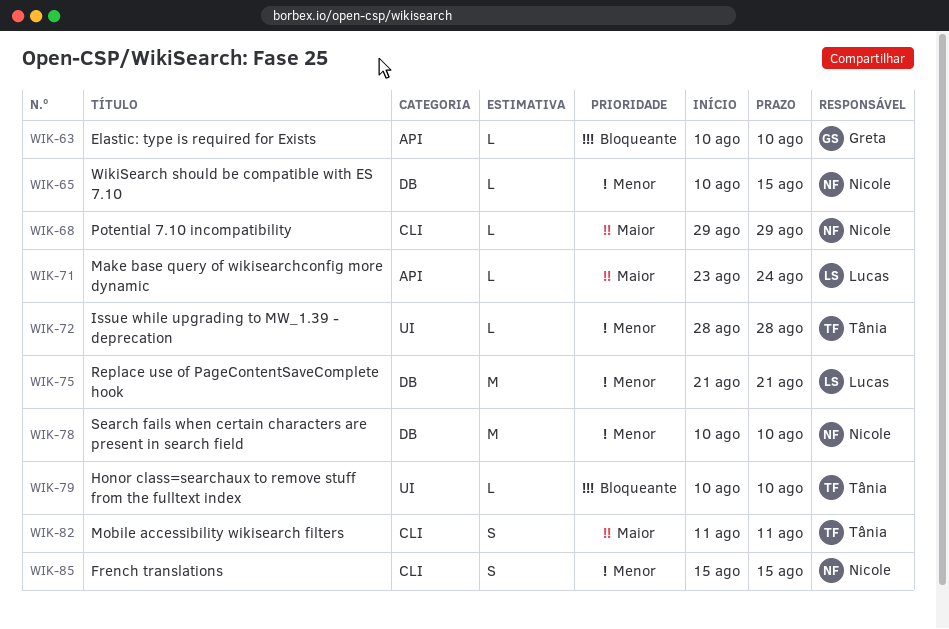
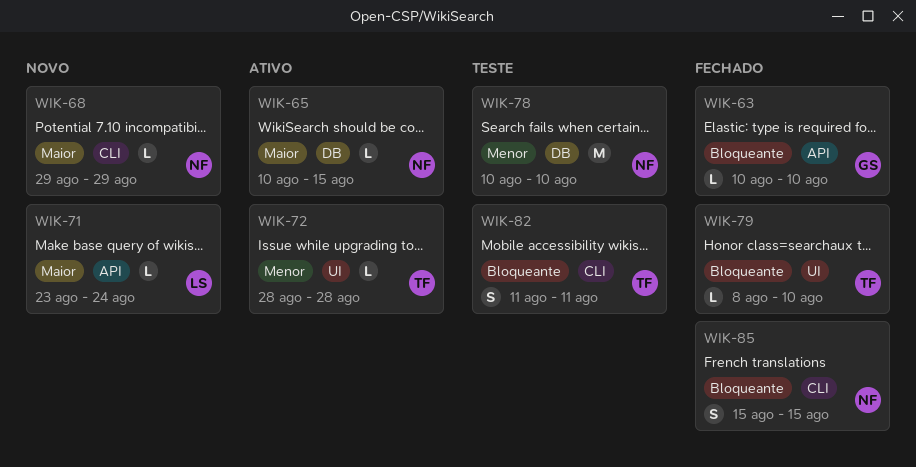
WIK-65, priority: Menor -> Maior
WIK-75: present -> none
WIK-79, start: Aug 10 -> Aug 8
WIK-82, priority: Maior -> Bloqueante
WIK-85, priority: Menor -> Bloqueante

